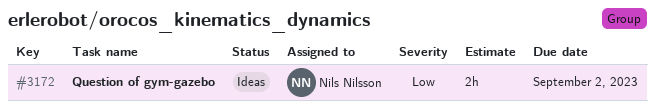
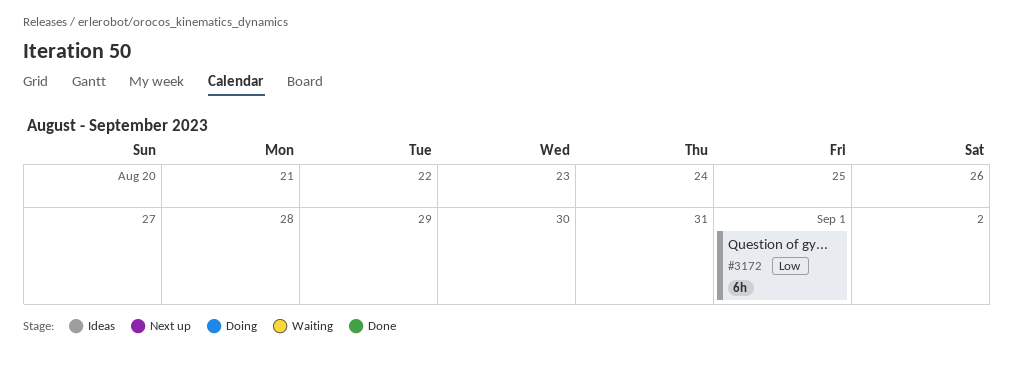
#3172, estimate: 2h -> 6h
#3172, due: Sep 2 -> Sep 1

